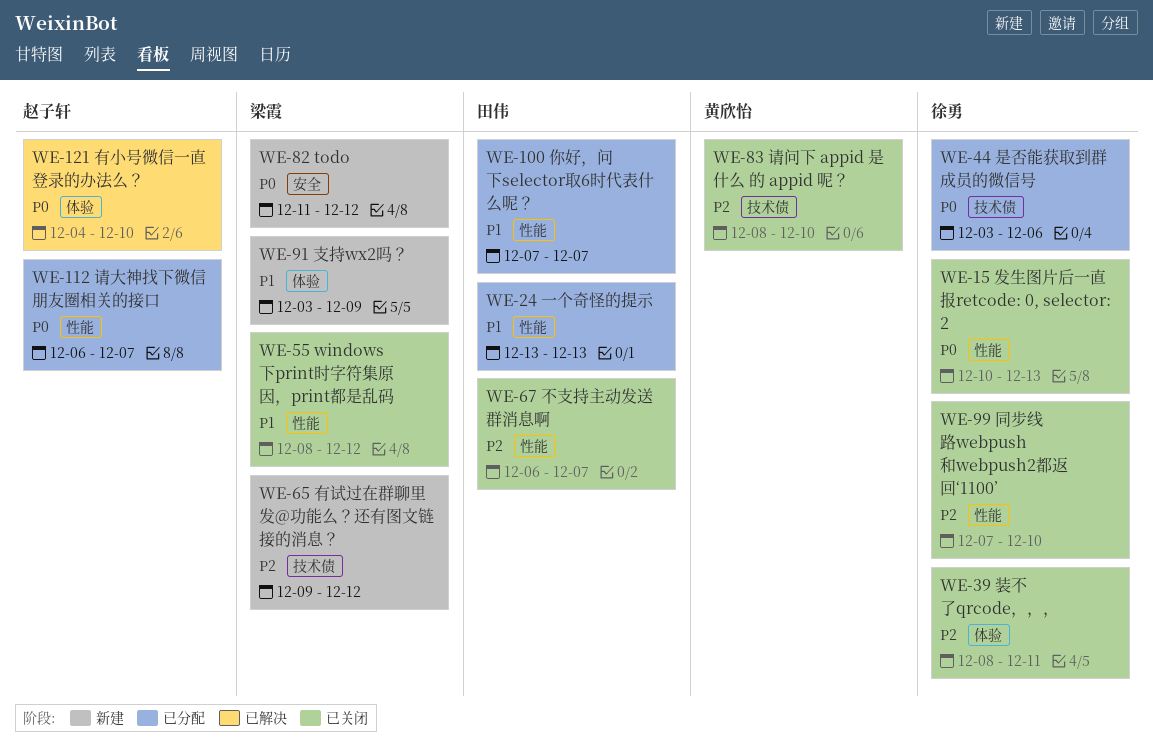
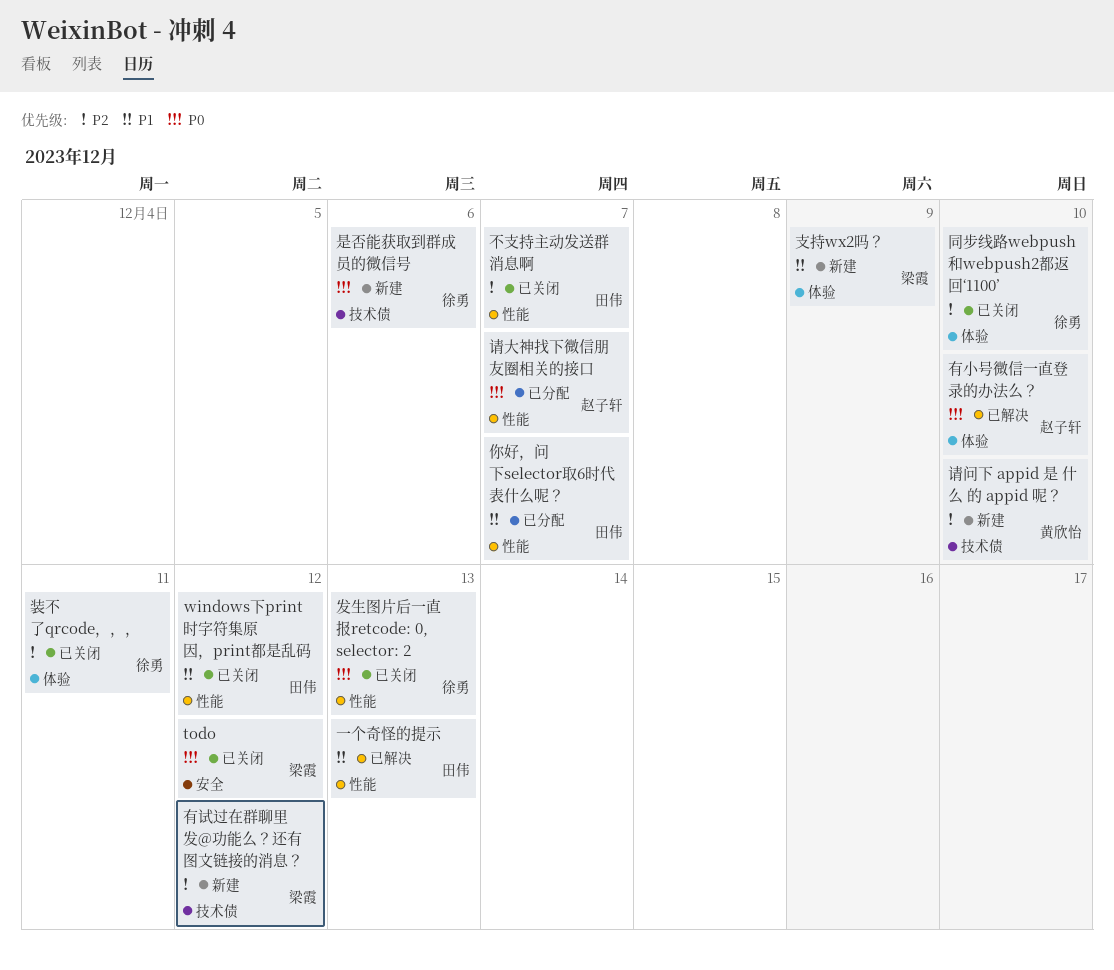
todo, status: 新建 -> 已关闭
windows下print时字符集原因，print都是乱码, owner: 梁霞 -> 田伟
一个奇怪的提示, status: 已分配 -> 已解决
同步线路webpush和webpush2都返回‘1100’, label: 性能 -> 体验
是否能获取到群成员的微信号, status: 已分配 -> 新建
请问下 appid 是 什么 的 appid 呢？, status: 已关闭 -> 新建

